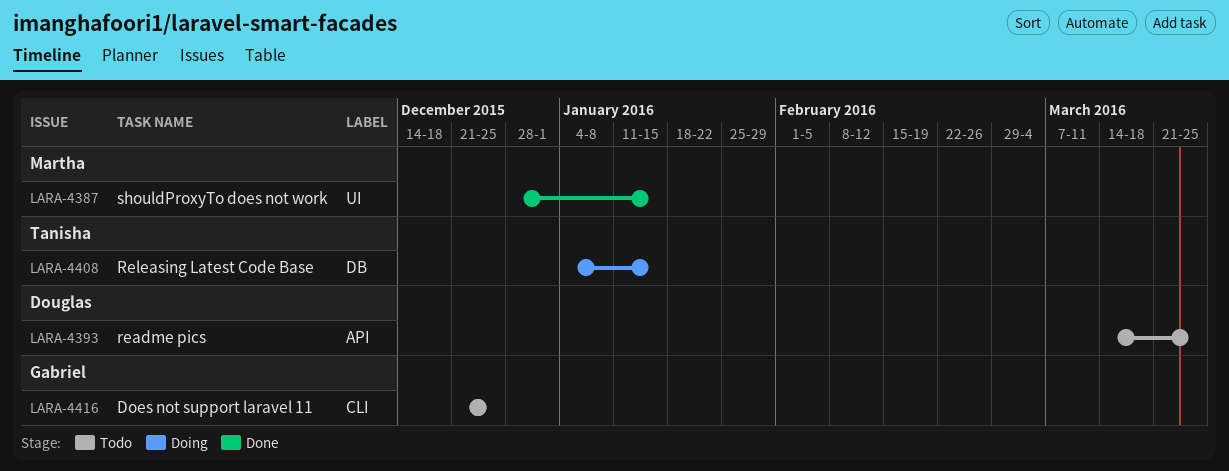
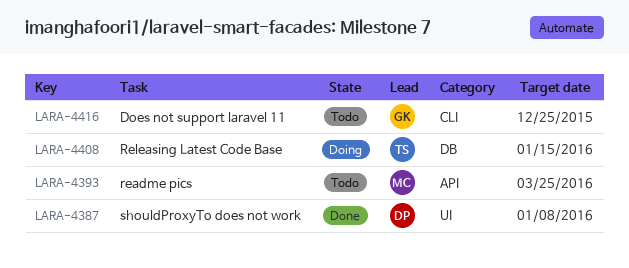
LARA-4387, owner: Martha -> Douglas
LARA-4387, due: Jan 15 -> Jan 8
LARA-4393, owner: Douglas -> Martha

